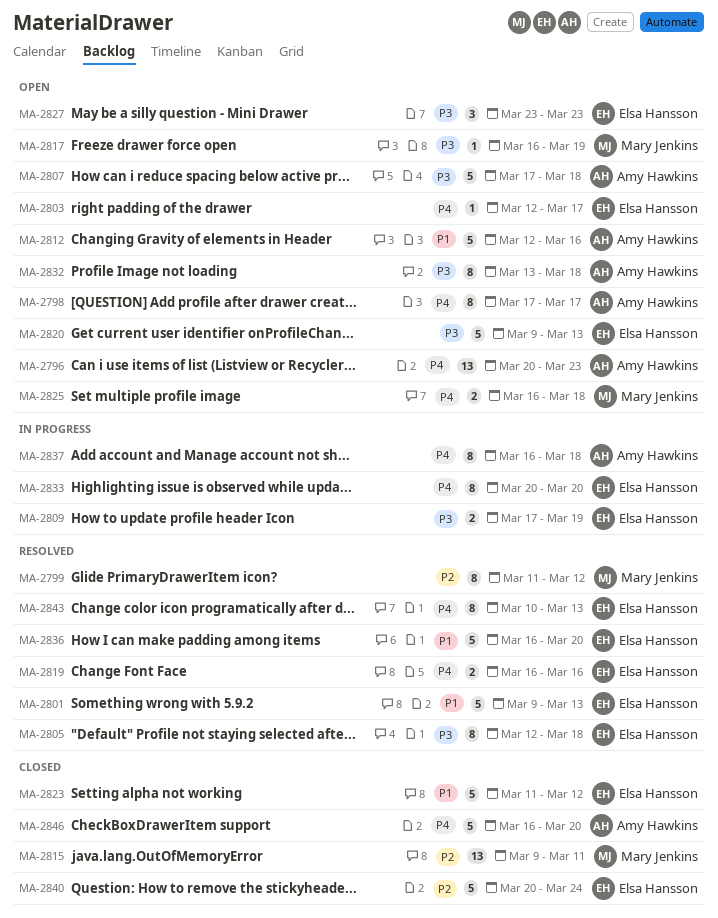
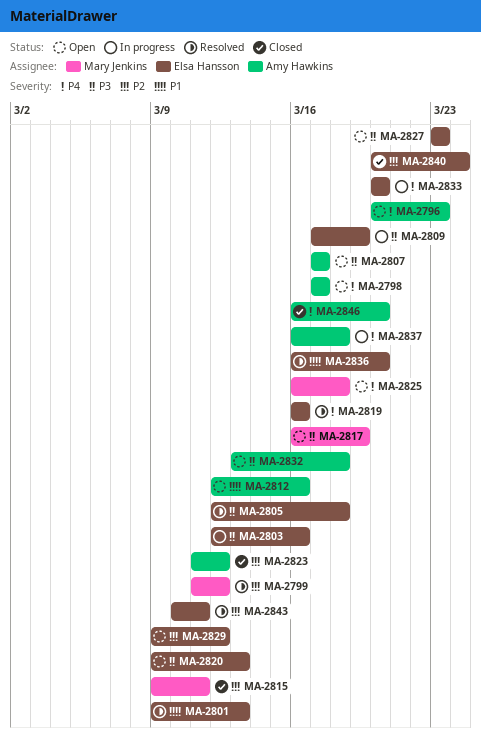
MA-2803, status: Open -> In progress
MA-2803, priority: P4 -> P3
MA-2803, due: Mar 17 -> Mar 16
MA-2807, due: Mar 18 -> Mar 17
MA-2823, owner: Elsa Hansson -> Amy Hawkins
MA-2823, priority: P1 -> P2
MA-2829: none -> present
MA-2843, priority: P4 -> P2
MA-2843, due: Mar 13 -> Mar 11

